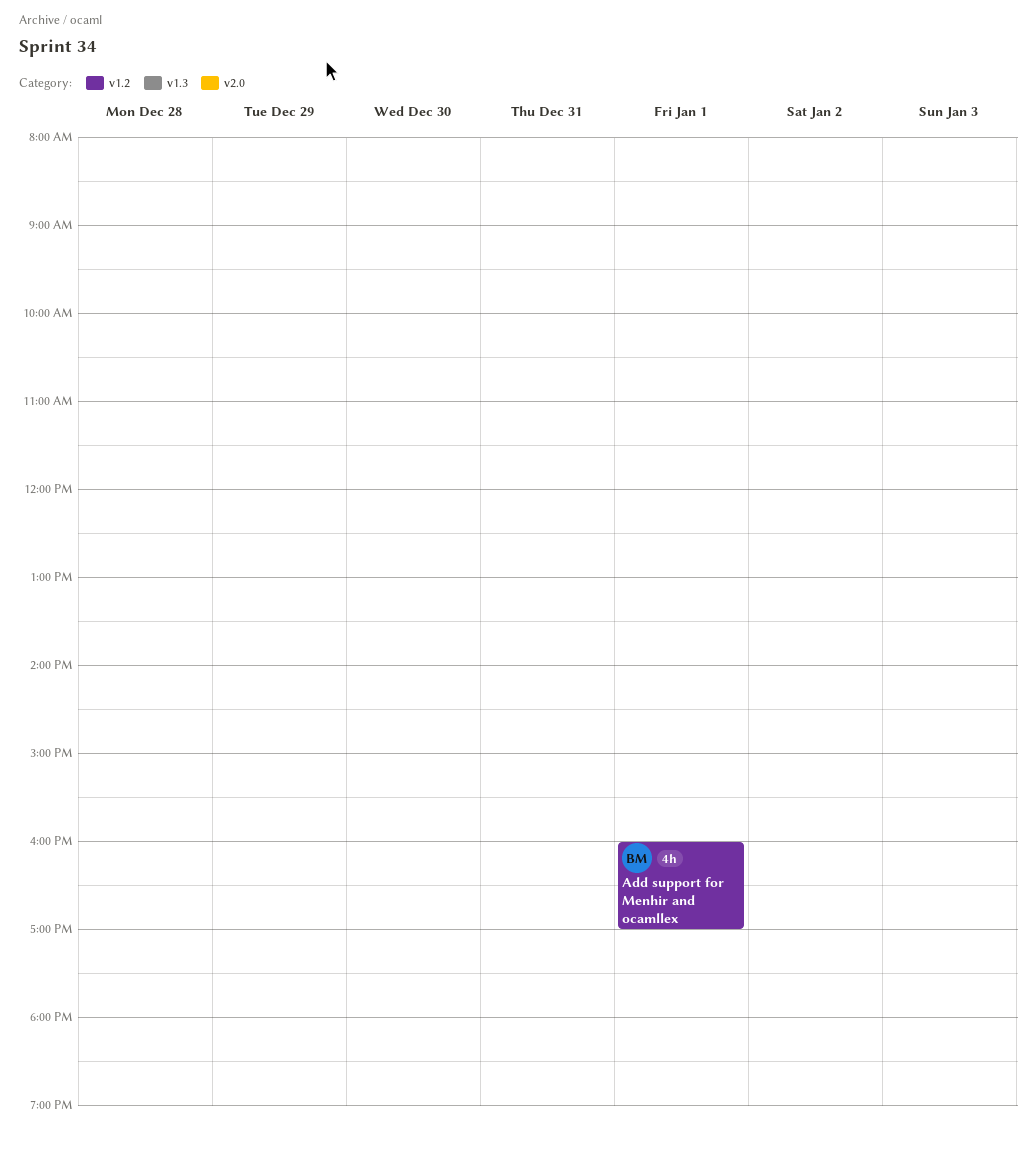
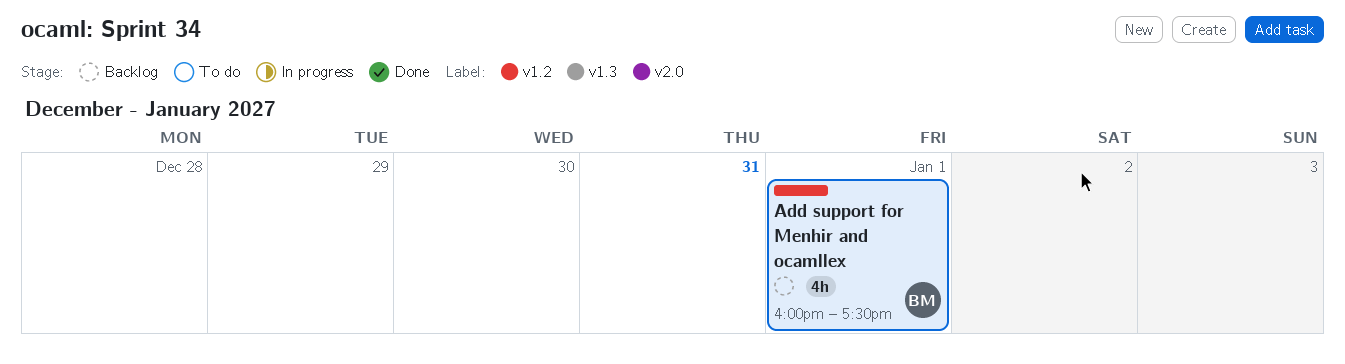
Add support for Menhir and ocamllex, ends: 17:00 -> 17:30

